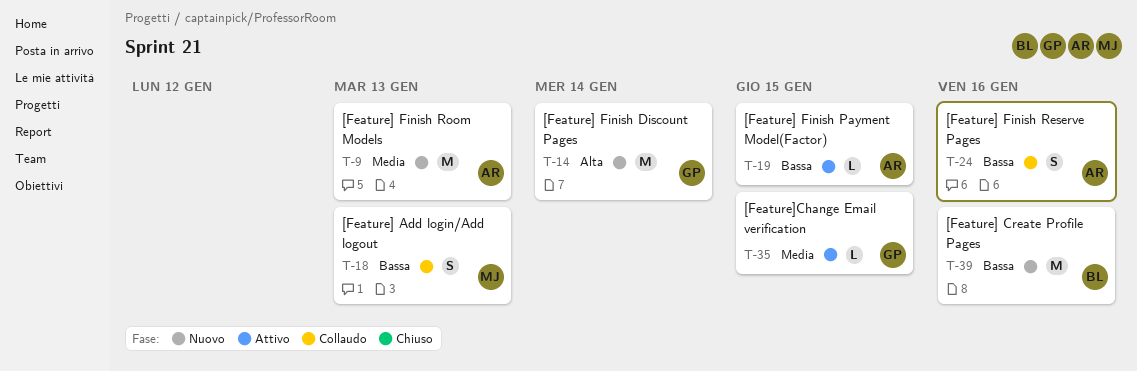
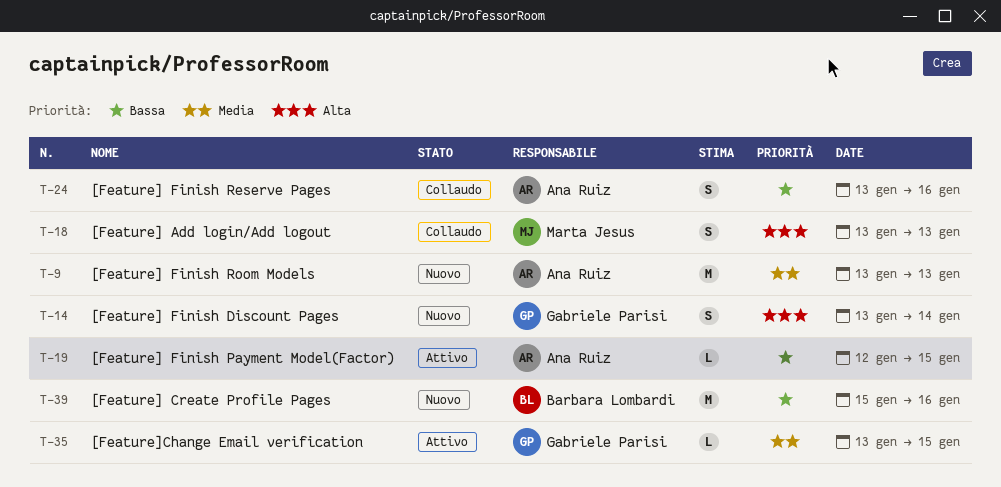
T-14, estimate: M -> S
T-18, priority: Bassa -> Alta

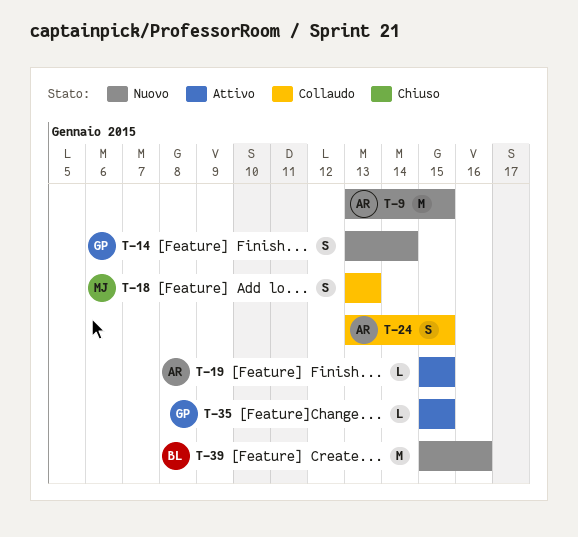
T-9, due: Jan 13 -> Jan 15
T-19, start: Jan 12 -> Jan 15
T-24, due: Jan 16 -> Jan 15
T-35, start: Jan 13 -> Jan 15

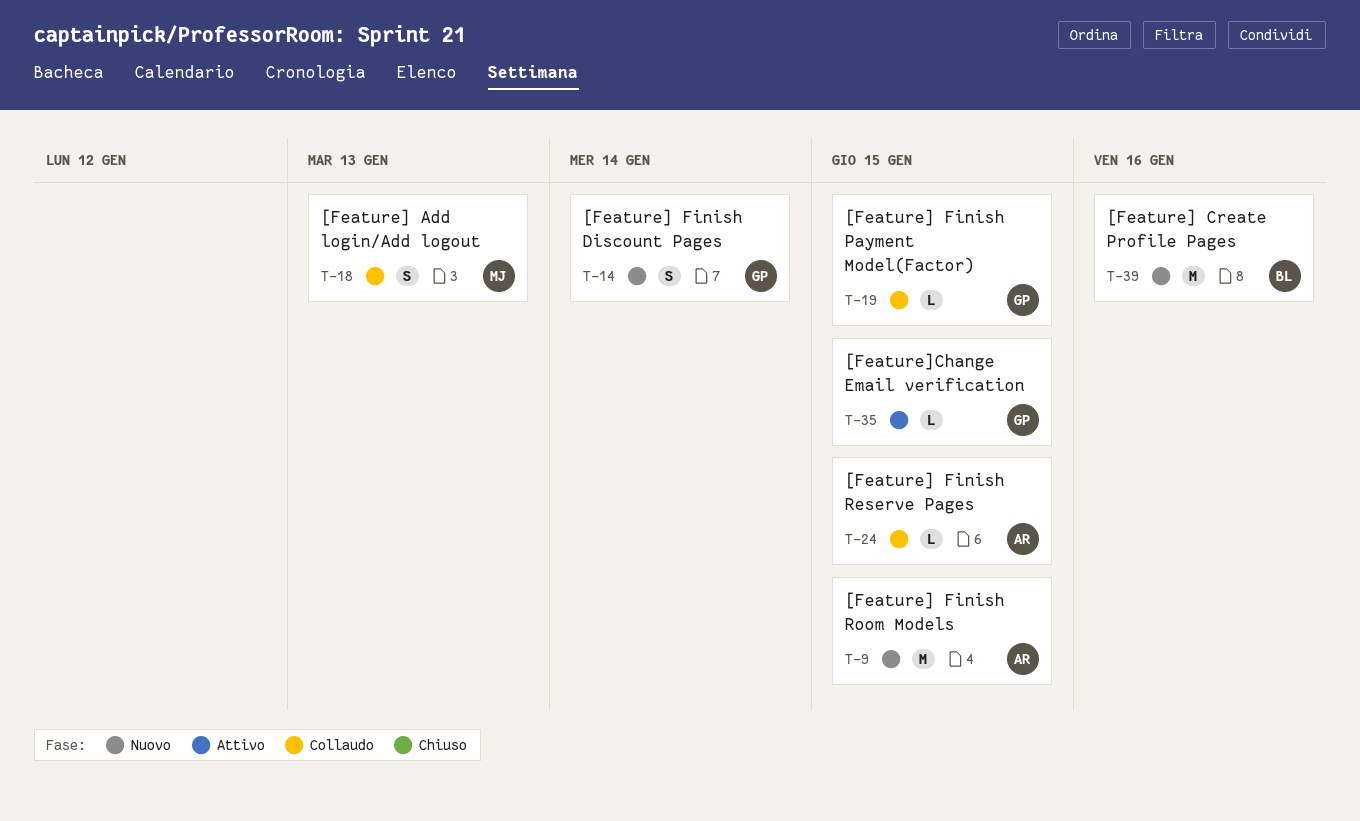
T-19, status: Attivo -> Collaudo
T-19, owner: AR -> GP
T-24, estimate: S -> L

